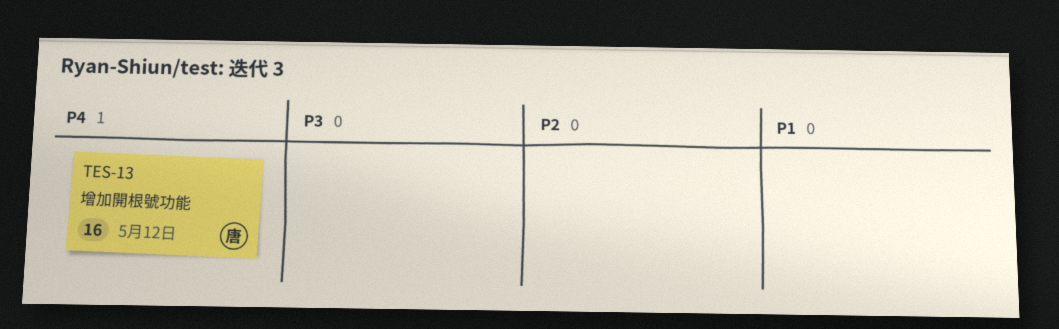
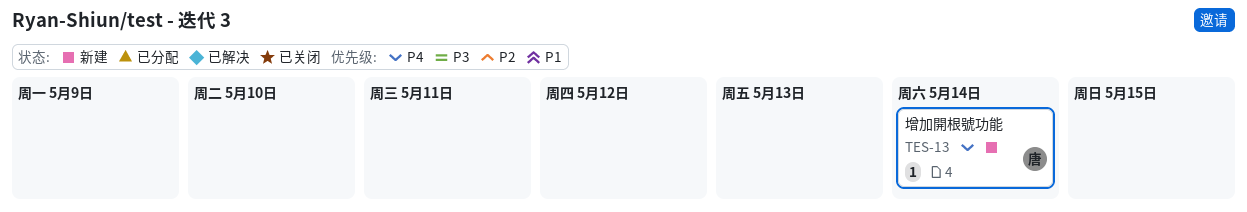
TES-13, estimate: 16 -> 1
TES-13, due: May 12 -> May 14

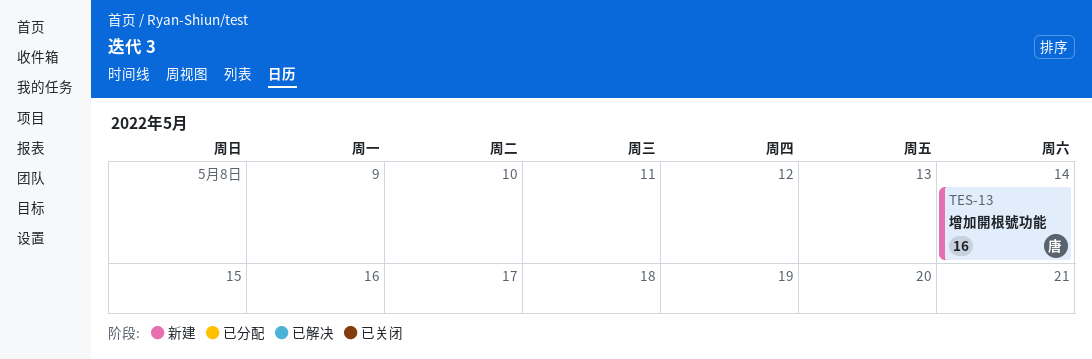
TES-13, estimate: 1 -> 16

